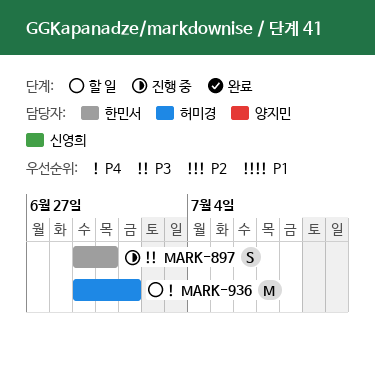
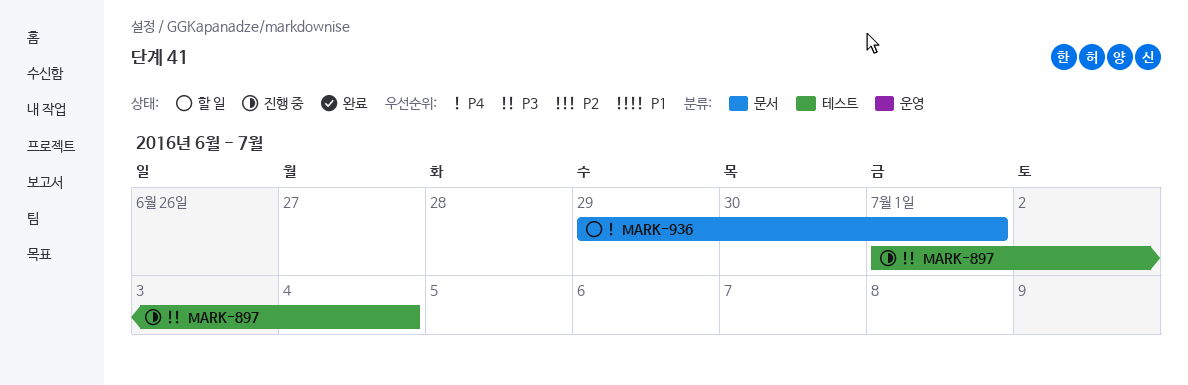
MARK-897, start: Jun 29 -> Jul 1
MARK-897, due: Jun 30 -> Jul 4

